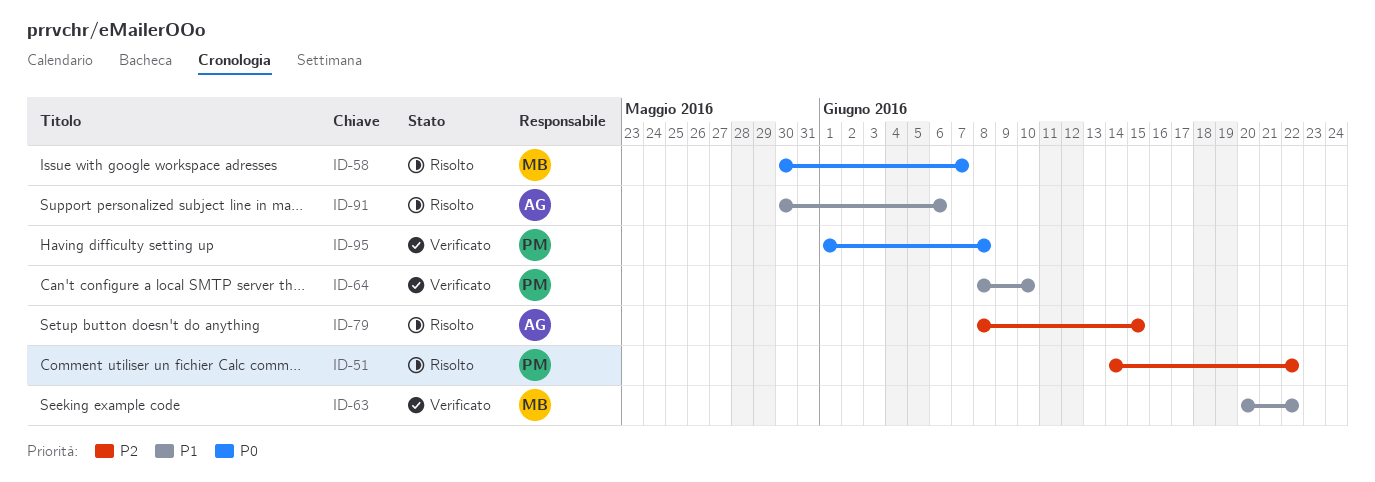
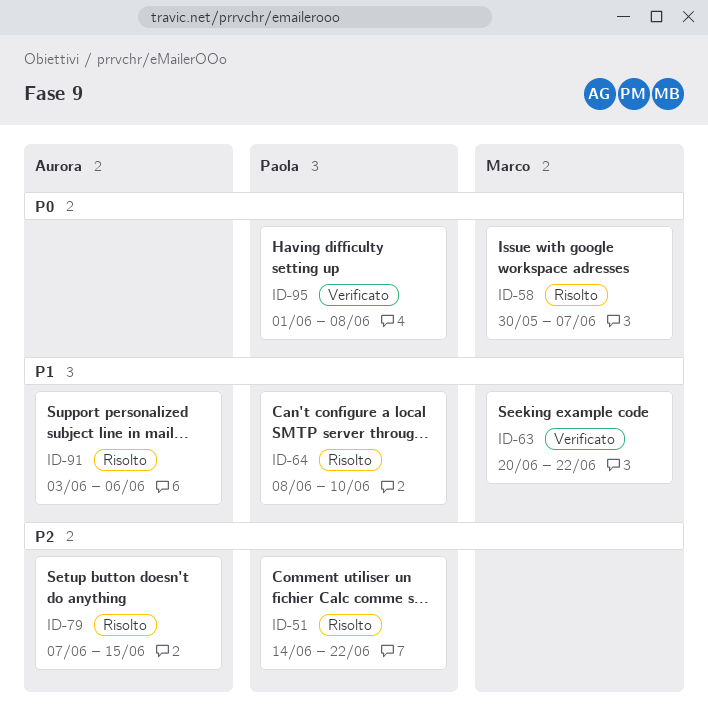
ID-64, status: Verificato -> Risolto
ID-79, start: Jun 8 -> Jun 7
ID-91, start: May 30 -> Jun 3

